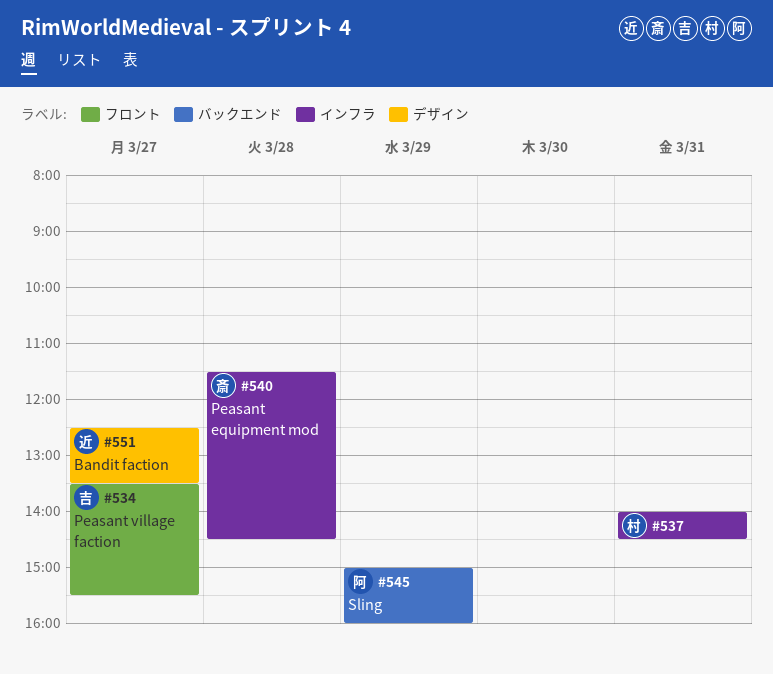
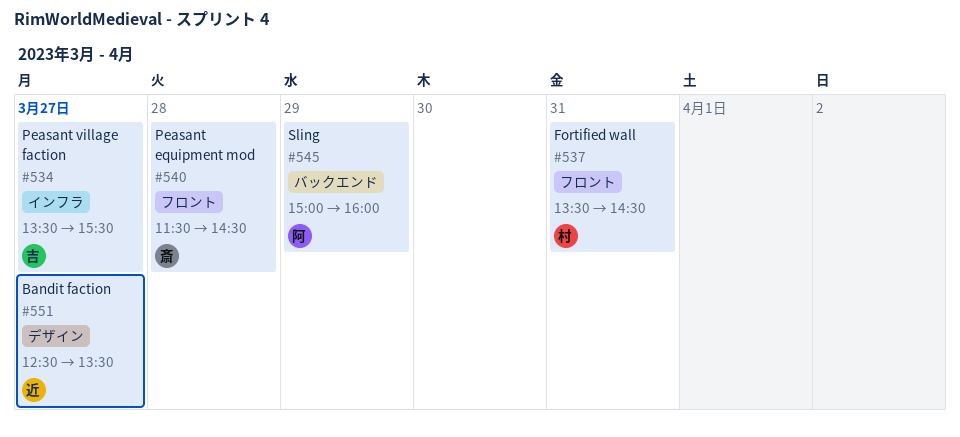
#534, label: フロント -> インフラ
#537, label: インフラ -> フロント
#537, begins: 14:00 -> 13:30
#540, label: インフラ -> フロント

